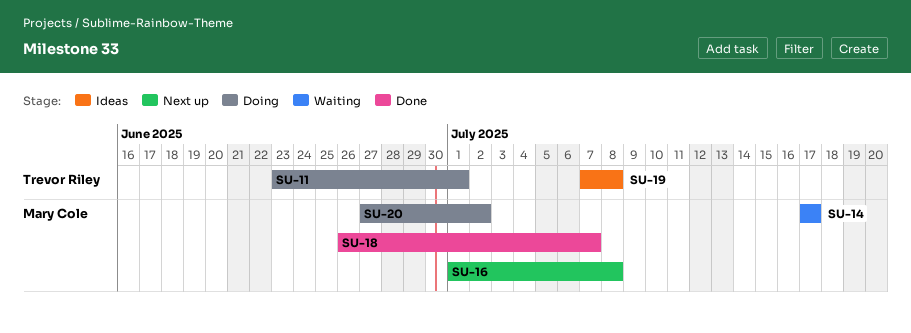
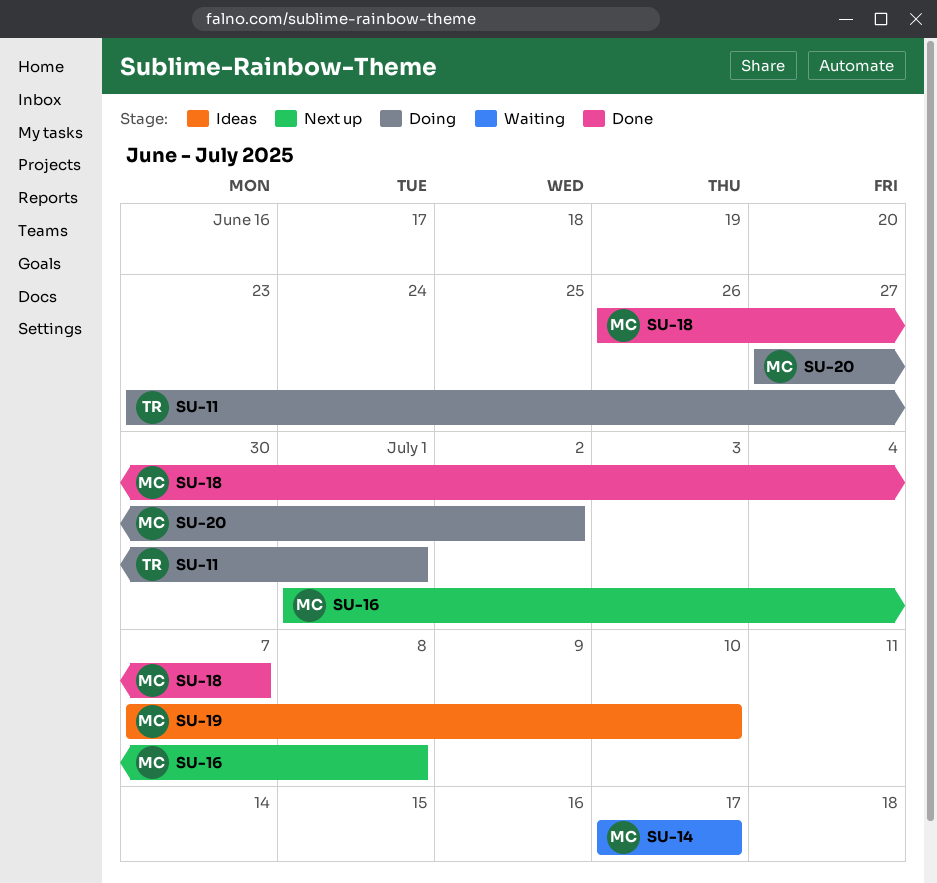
SU-19, owner: Trevor Riley -> Mary Cole
SU-19, due: Jul 8 -> Jul 10

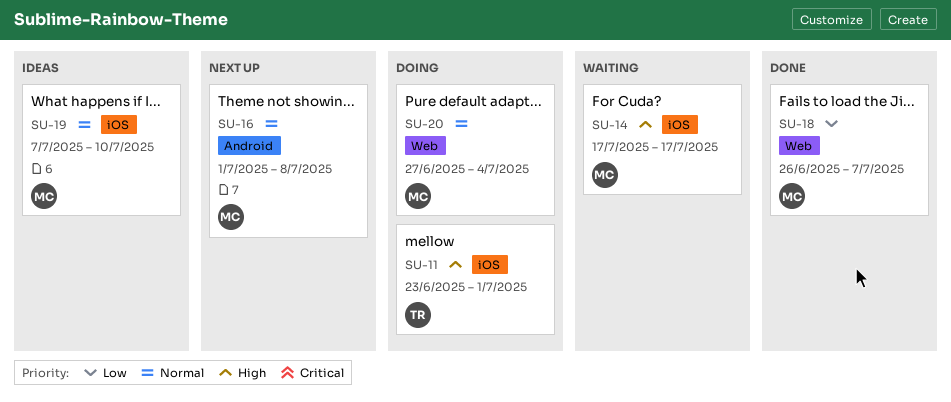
SU-20, due: Jul 2 -> Jul 4

